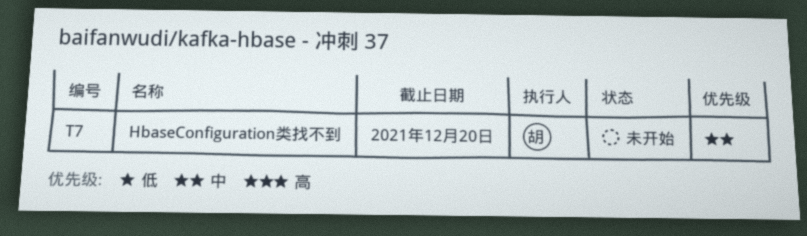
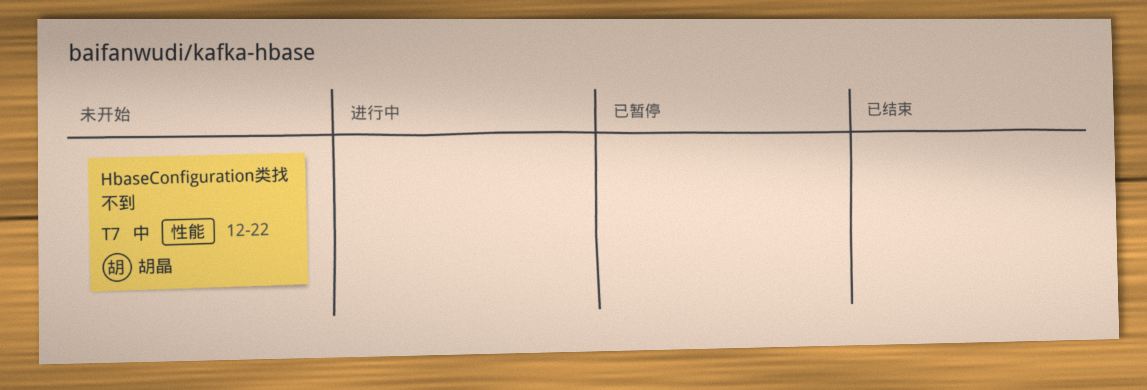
T7, due: Dec 20 -> Dec 22

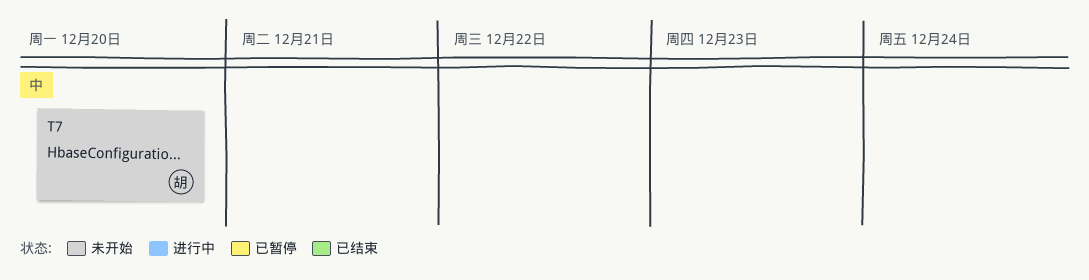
T7, due: Dec 22 -> Dec 20

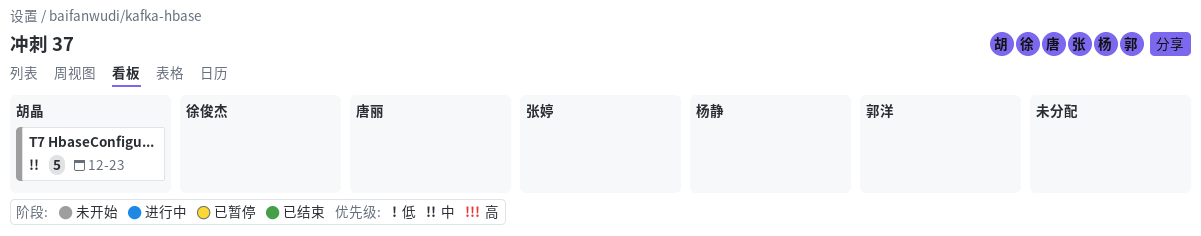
T7, due: Dec 20 -> Dec 23

